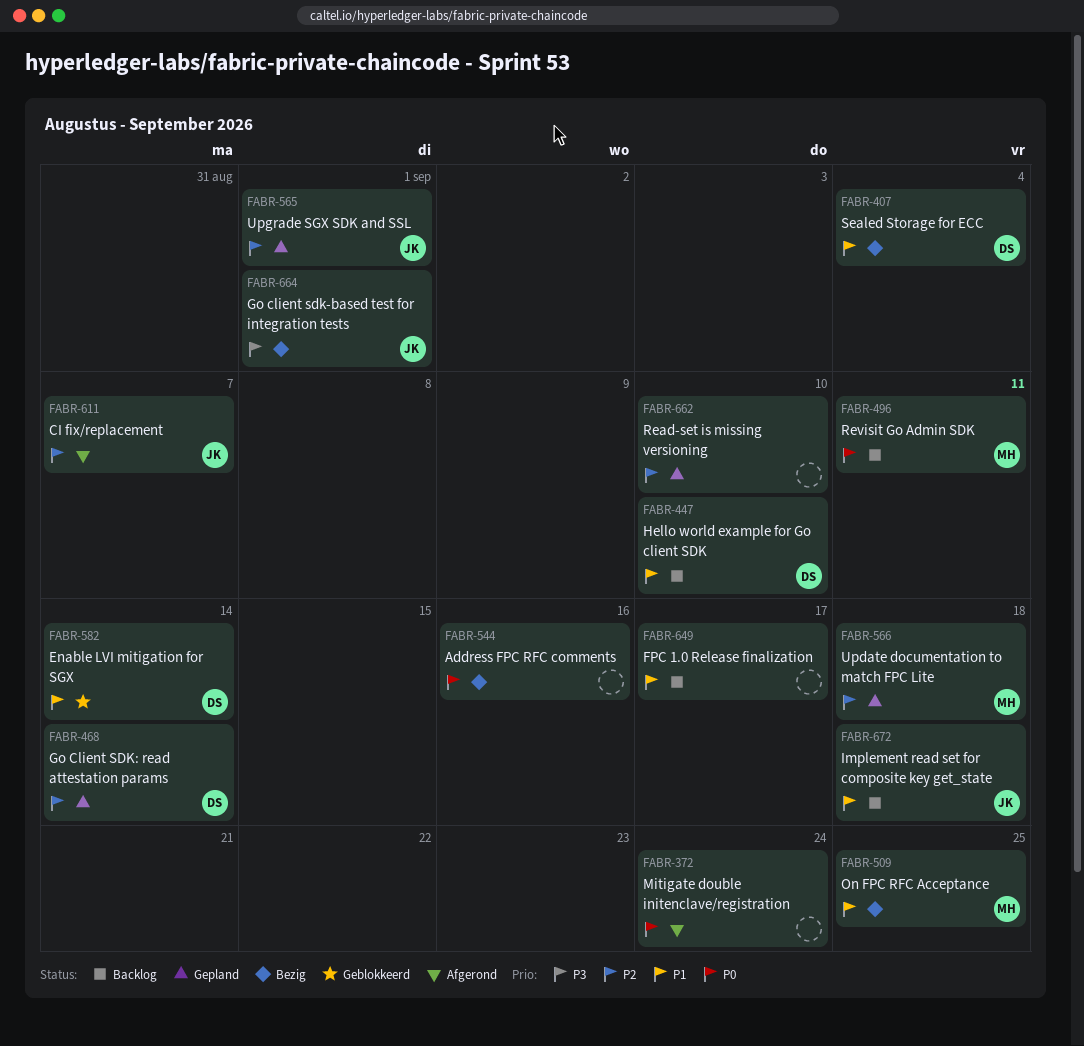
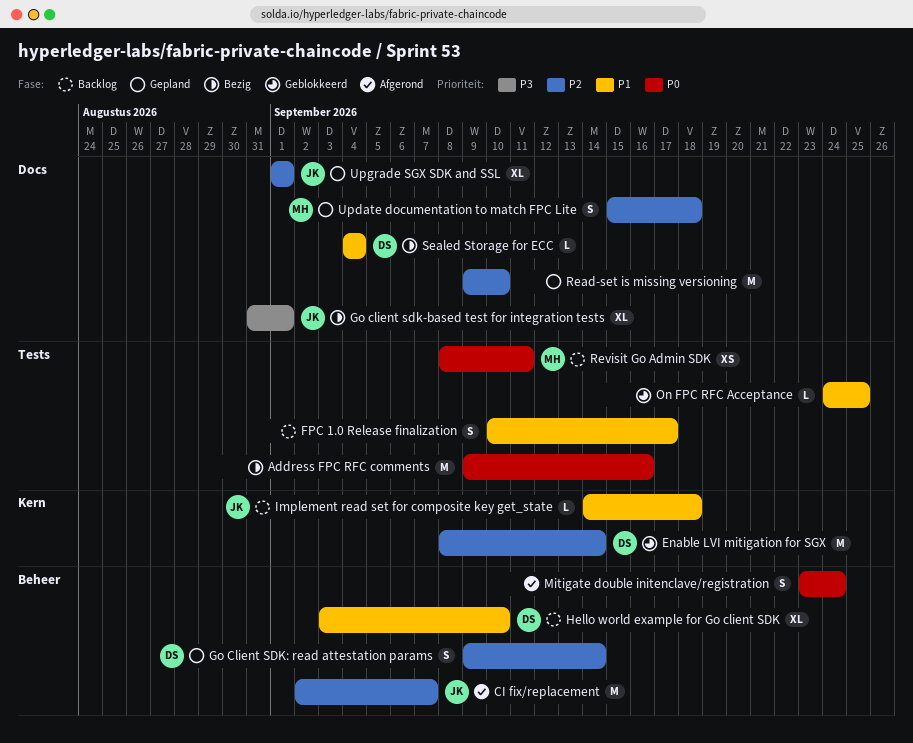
Enable LVI mitigation for SGX, priority: P1 -> P2
On FPC RFC Acceptance, status: Bezig -> Geblokkeerd
On FPC RFC Acceptance, owner: MH -> none

